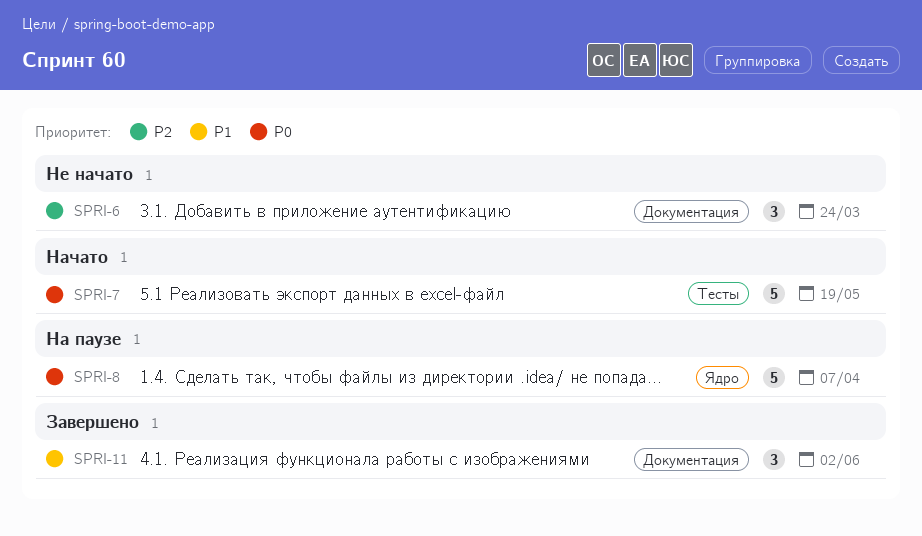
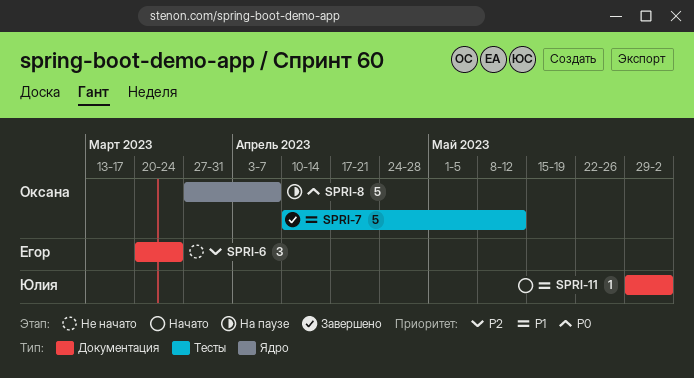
SPRI-7, status: Начато -> Завершено
SPRI-7, priority: P0 -> P1
SPRI-7, due: May 19 -> May 12
SPRI-11, status: Завершено -> Начато
SPRI-11, estimate: 3 -> 1

